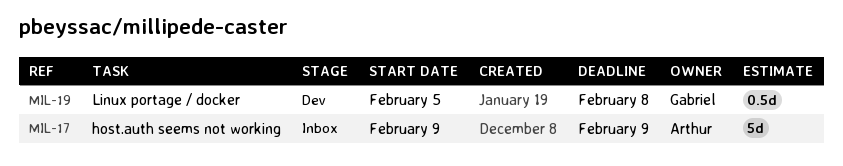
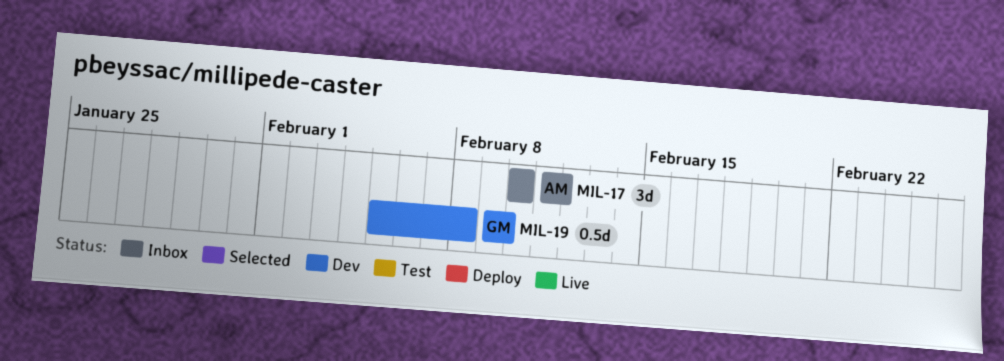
MIL-17, estimate: 5d -> 3d
MIL-17, start: Feb 9 -> Feb 10
MIL-17, due: Feb 9 -> Feb 10

